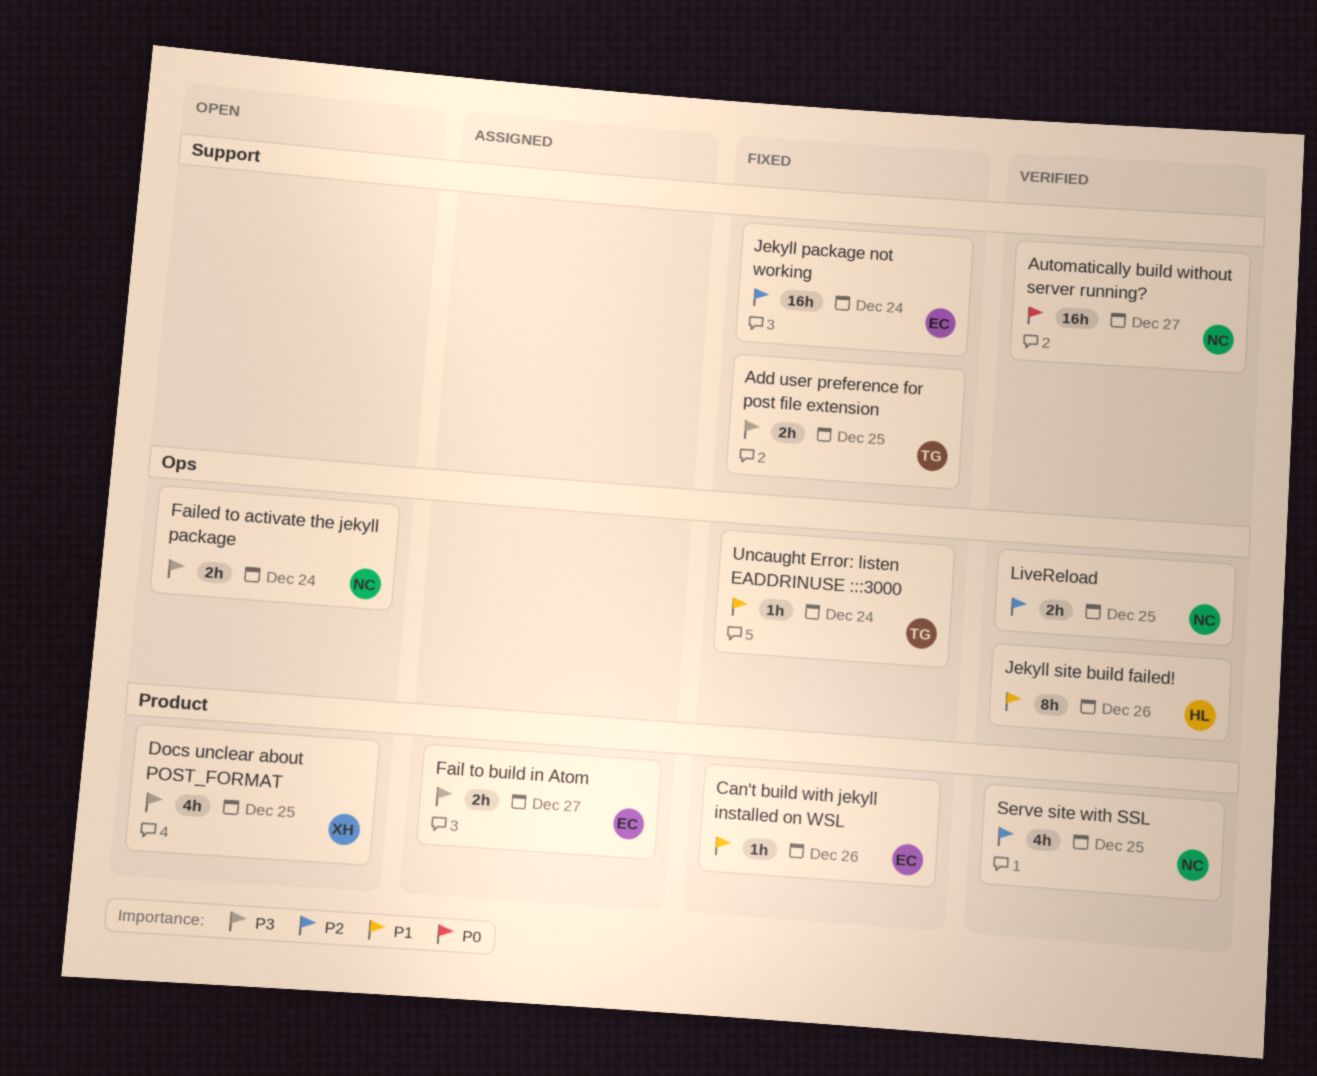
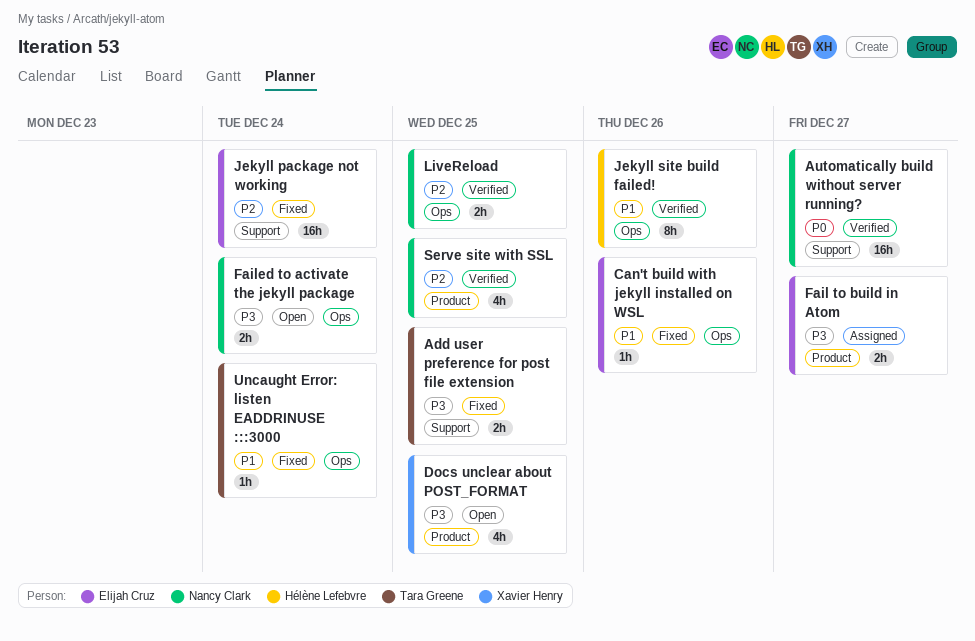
Can't build with jekyll installed on WSL, label: Product -> Ops

